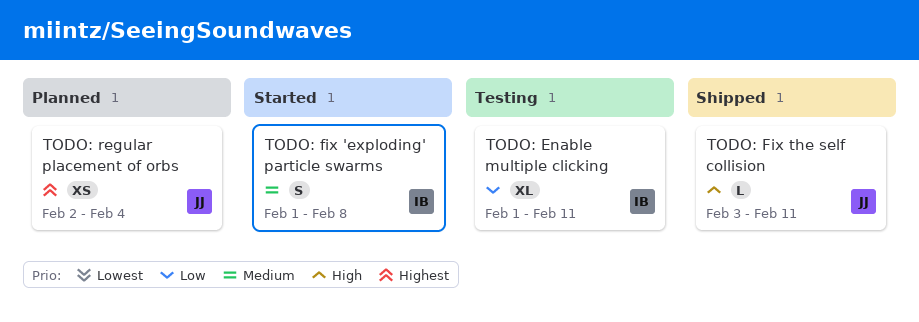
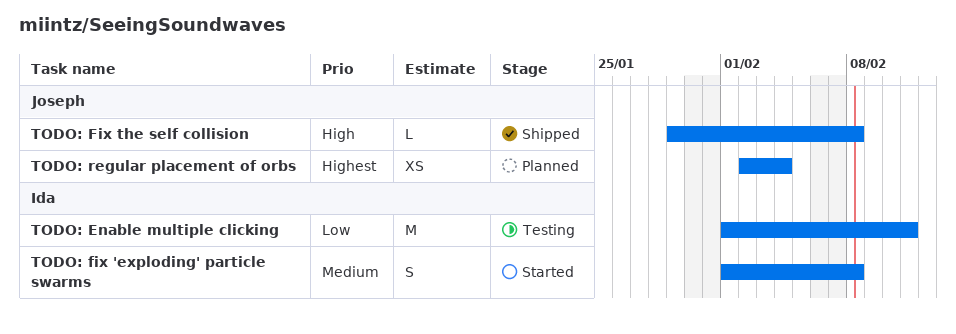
TODO: Enable multiple clicking, estimate: XL -> M
TODO: Fix the self collision, start: Feb 3 -> Jan 29
TODO: Fix the self collision, due: Feb 11 -> Feb 8

